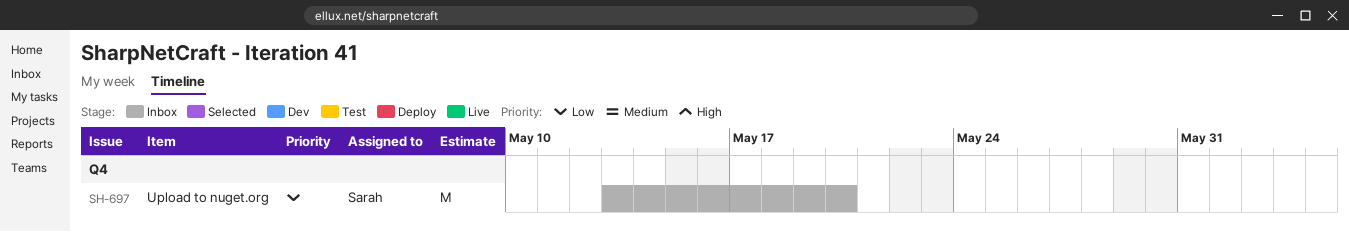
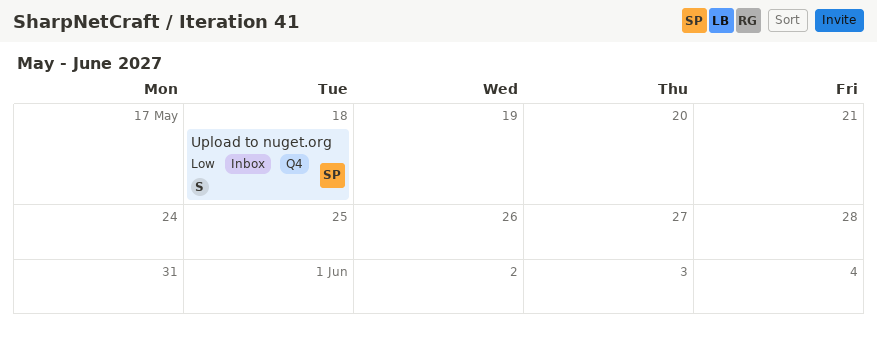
Upload to nuget.org, estimate: M -> S
Upload to nuget.org, due: May 20 -> May 18

